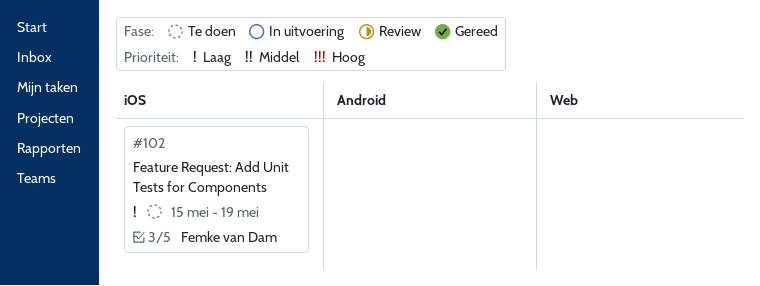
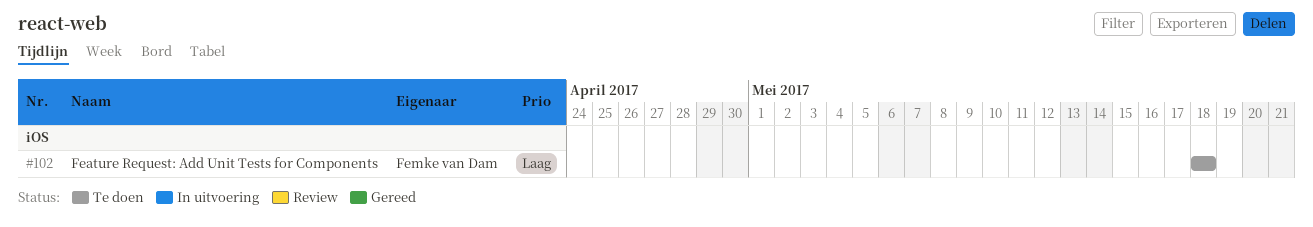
#102, start: May 15 -> May 18
#102, due: May 19 -> May 18

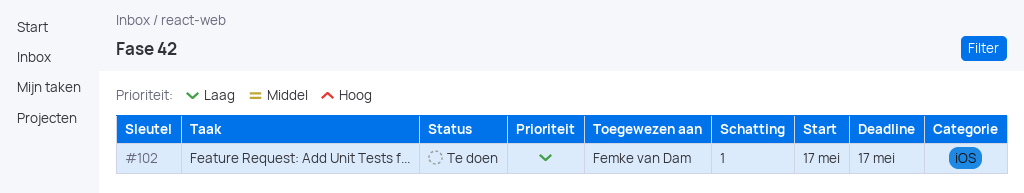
#102, start: May 18 -> May 17
#102, due: May 18 -> May 17

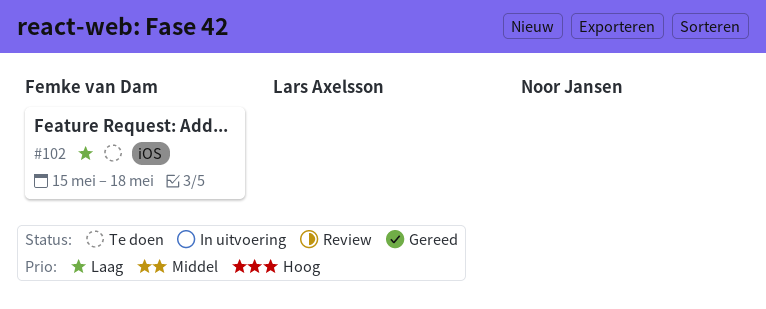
#102, start: May 17 -> May 15
#102, due: May 17 -> May 18

